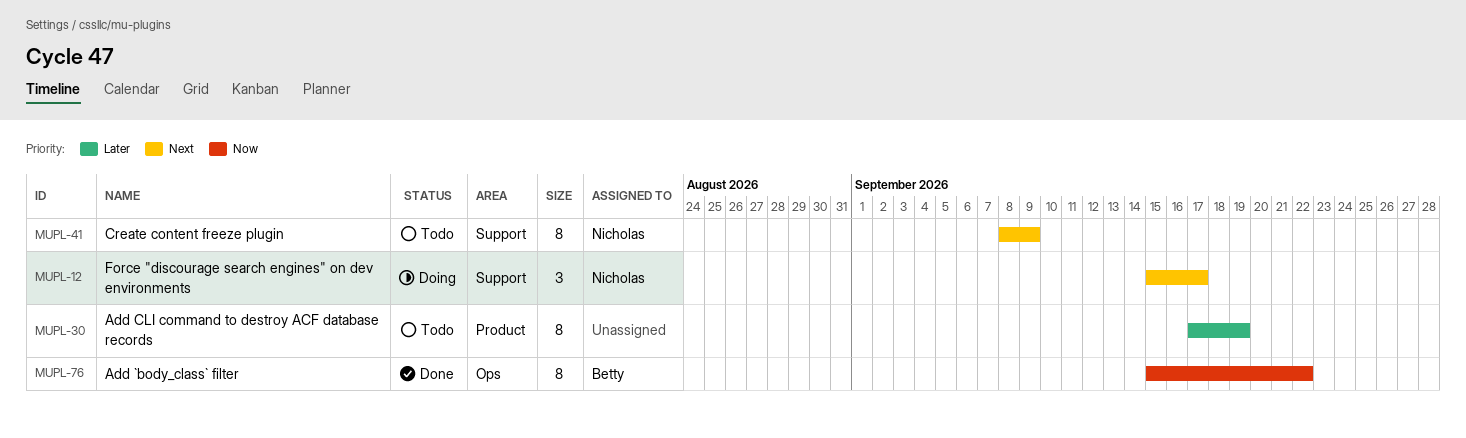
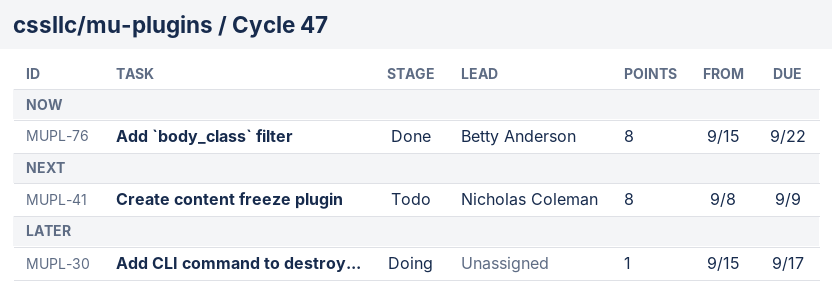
MUPL-12: present -> none
MUPL-30, status: Todo -> Doing
MUPL-30, estimate: 8 -> 1
MUPL-30, start: Sep 17 -> Sep 15
MUPL-30, due: Sep 19 -> Sep 17

